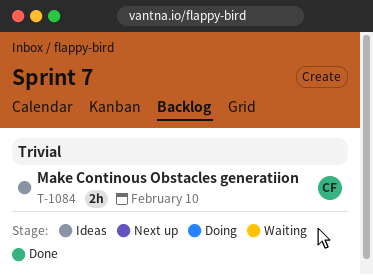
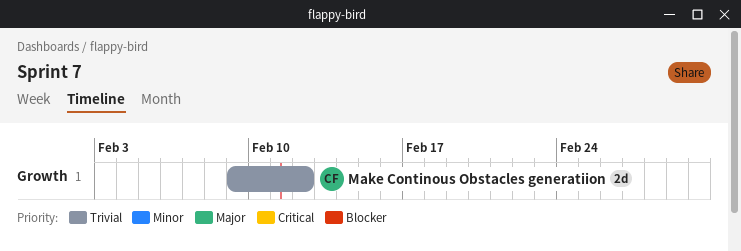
Make Continous Obstacles generatiion, estimate: 2h -> 2d
Make Continous Obstacles generatiion, due: Feb 10 -> Feb 12

